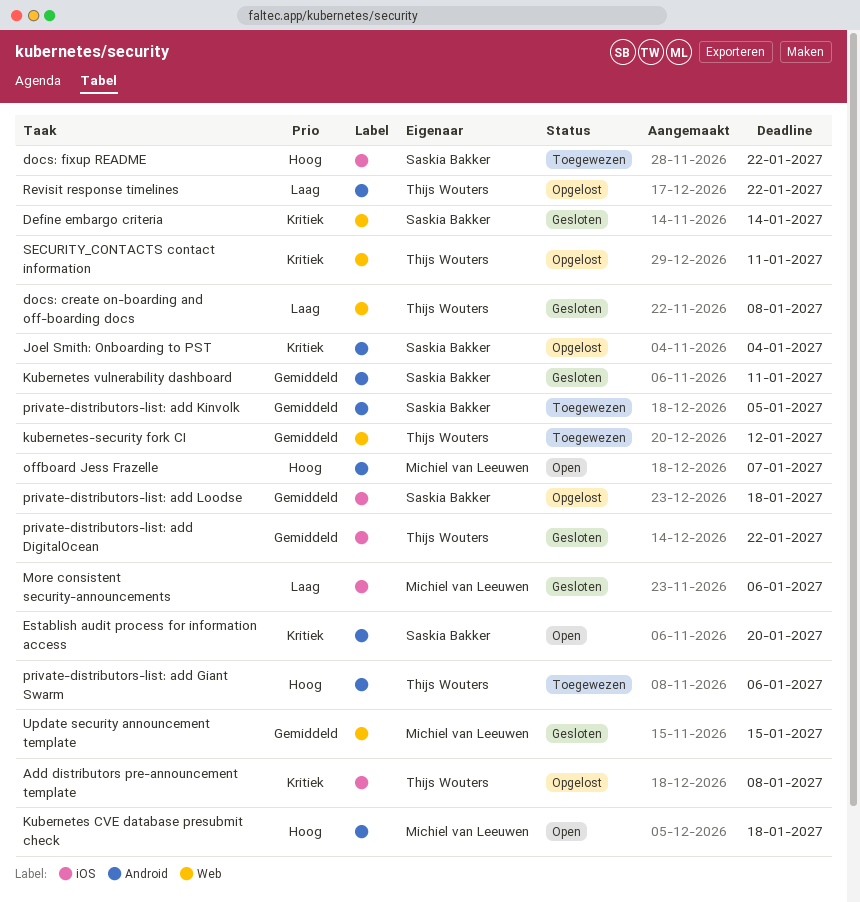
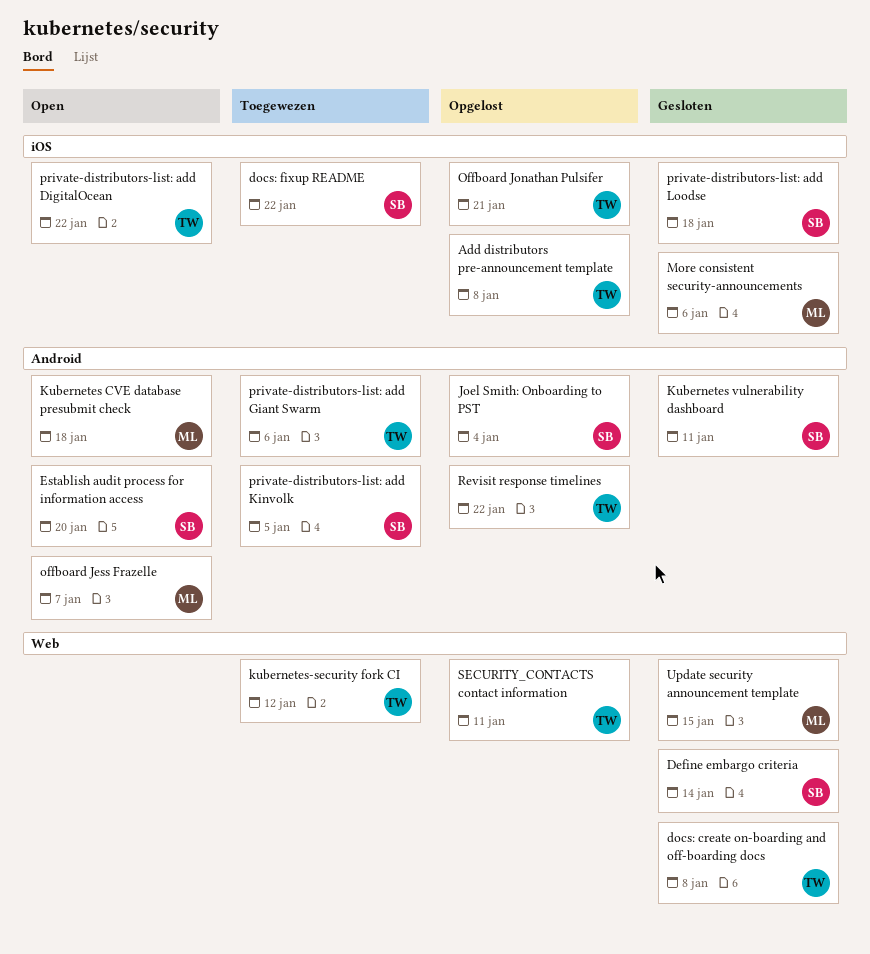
Offboard Jonathan Pulsifer: none -> present
private-distributors-list: add DigitalOcean, status: Gesloten -> Open
private-distributors-list: add Loodse, status: Opgelost -> Gesloten

